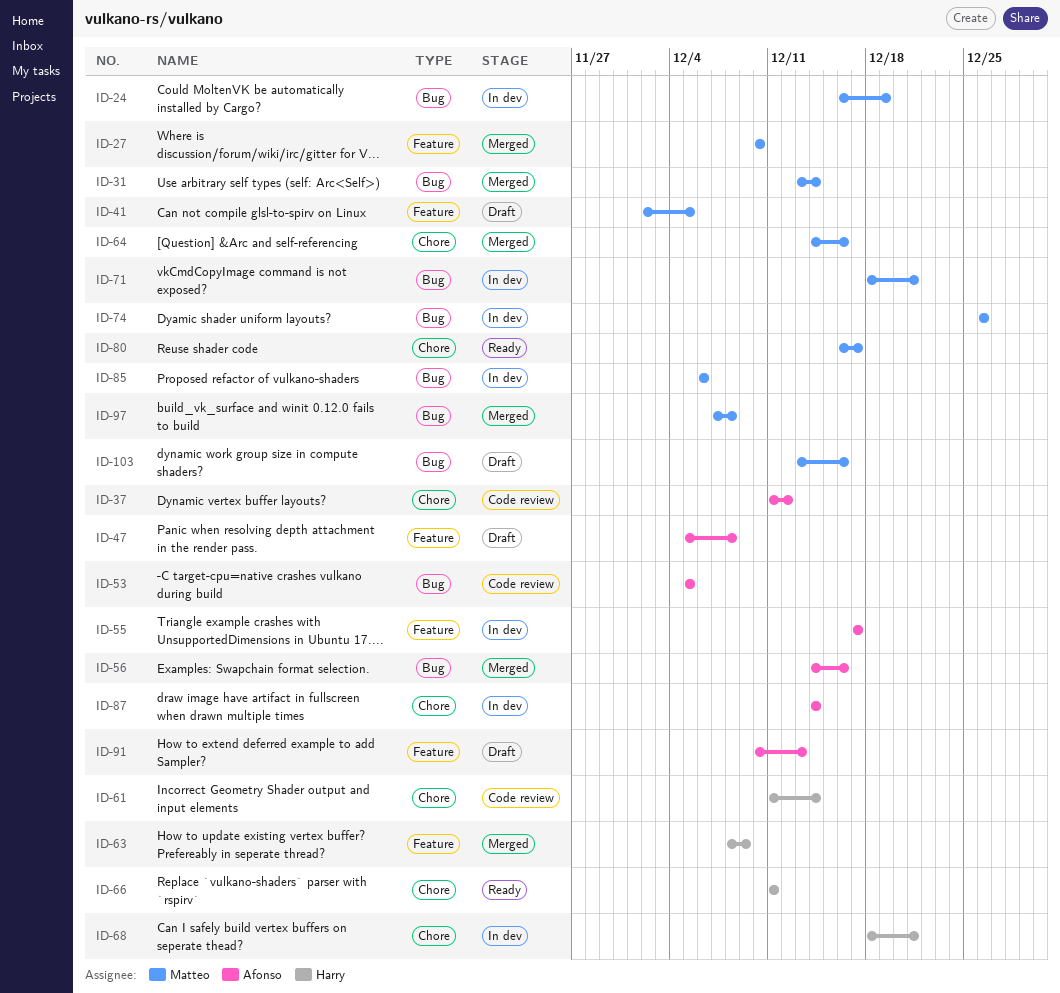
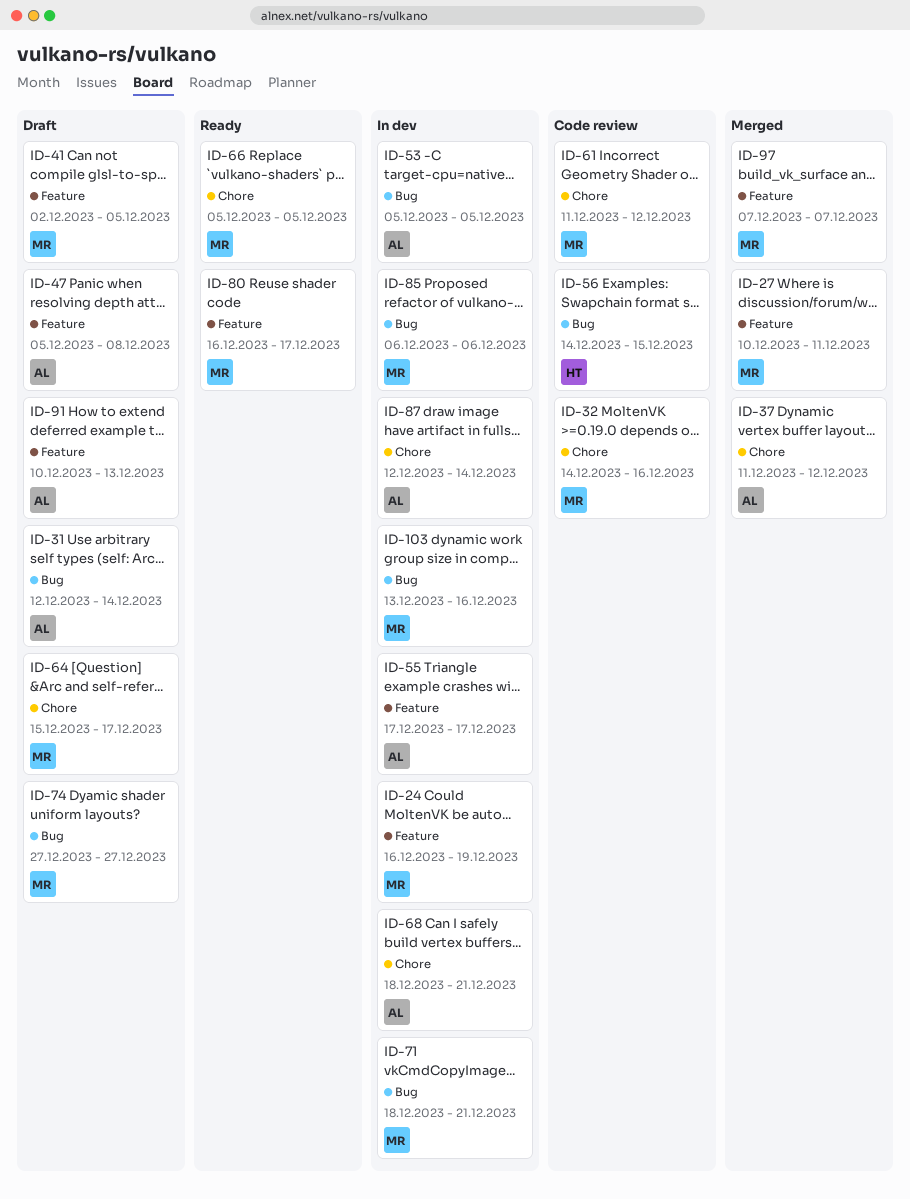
ID-24, label: Bug -> Feature
ID-27, due: Dec 10 -> Dec 11
ID-31, status: Merged -> Draft
ID-31, owner: Matteo -> Afonso
ID-31, start: Dec 13 -> Dec 12
ID-32: none -> present
ID-37, status: Code review -> Merged
ID-53, status: Code review -> In dev
ID-56, status: Merged -> Code review
ID-56, owner: Afonso -> Harry
ID-56, due: Dec 16 -> Dec 15
ID-61, owner: Harry -> Matteo
ID-61, due: Dec 14 -> Dec 12
ID-63: present -> none
ID-64, status: Merged -> Draft
ID-64, start: Dec 14 -> Dec 15
ID-64, due: Dec 16 -> Dec 17
ID-66, owner: Harry -> Matteo
ID-66, start: Dec 11 -> Dec 5
ID-66, due: Dec 11 -> Dec 5
ID-68, owner: Harry -> Afonso
ID-74, status: In dev -> Draft
ID-74, start: Dec 26 -> Dec 27
ID-74, due: Dec 26 -> Dec 27
ID-80, label: Chore -> Feature
ID-87, start: Dec 14 -> Dec 12
ID-97, label: Bug -> Feature
ID-97, due: Dec 8 -> Dec 7
ID-103, status: Draft -> In dev

